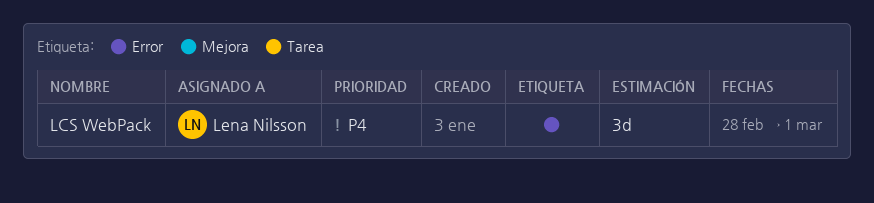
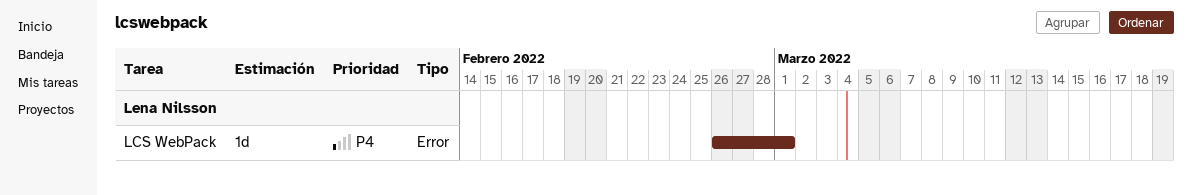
LCS WebPack, estimate: 3d -> 1d
LCS WebPack, start: Feb 28 -> Feb 26

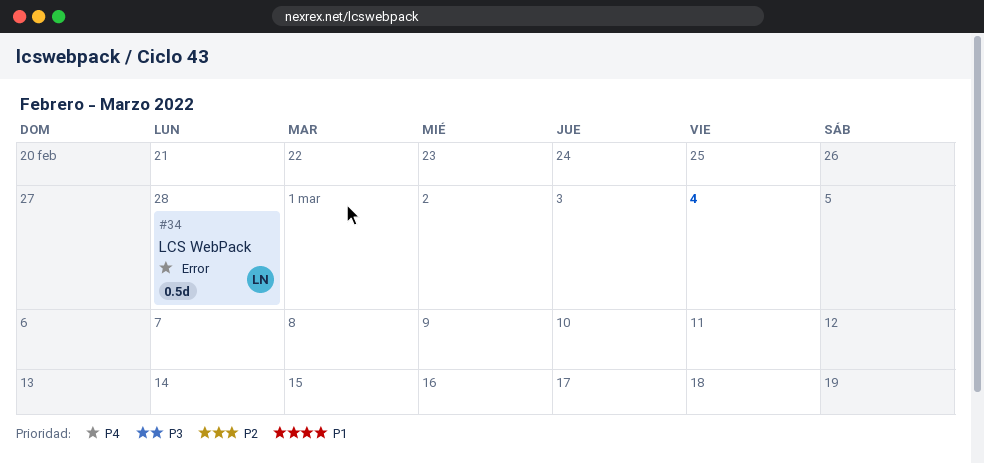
LCS WebPack, estimate: 1d -> 0.5d
LCS WebPack, due: Mar 1 -> Feb 28

